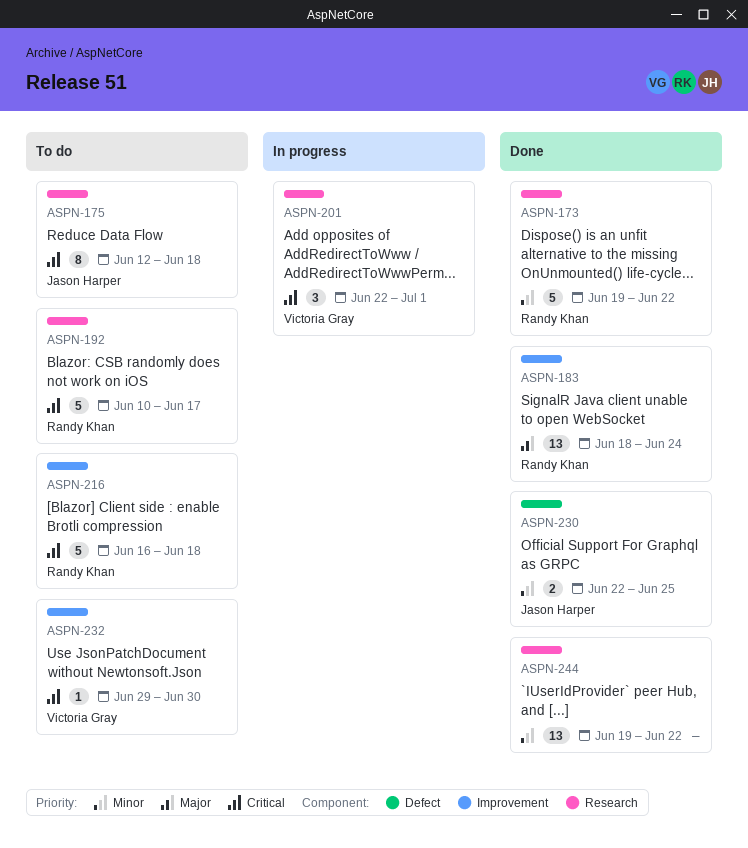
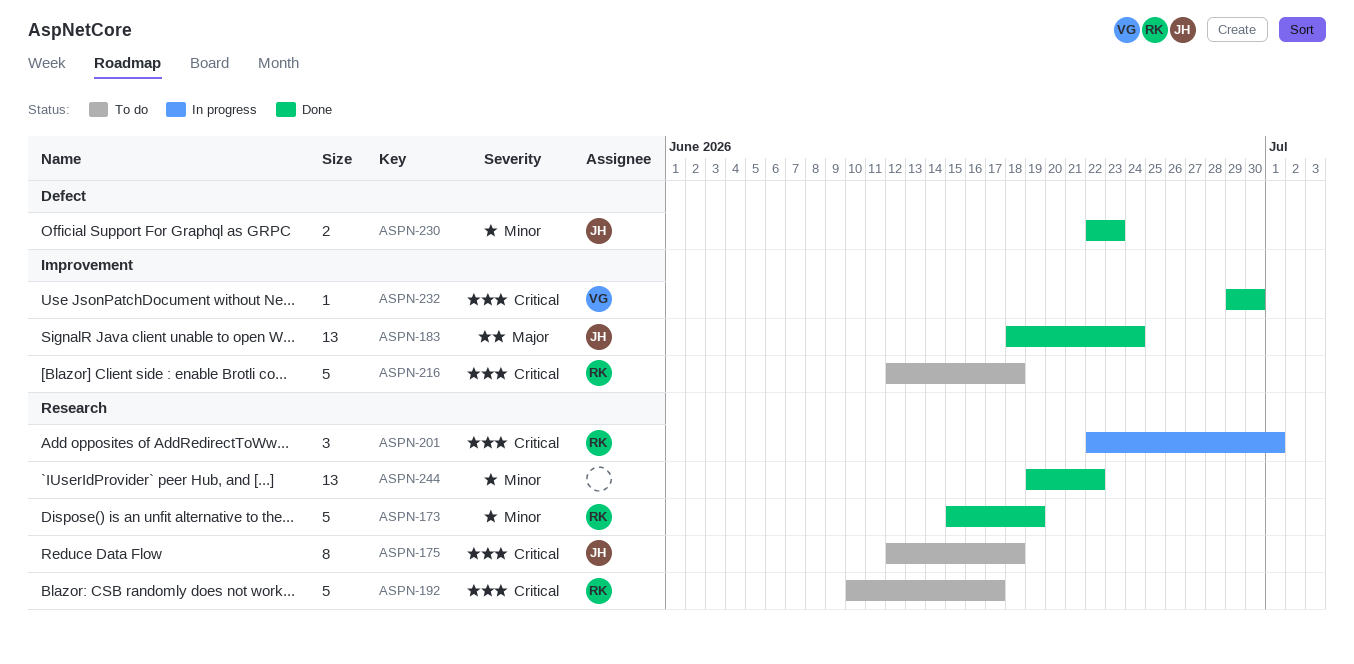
ASPN-173, start: Jun 19 -> Jun 15
ASPN-173, due: Jun 22 -> Jun 19
ASPN-183, owner: Randy Khan -> Jason Harper
ASPN-201, owner: Victoria Gray -> Randy Khan
ASPN-216, start: Jun 16 -> Jun 12
ASPN-230, due: Jun 25 -> Jun 23
ASPN-232, status: To do -> Done

